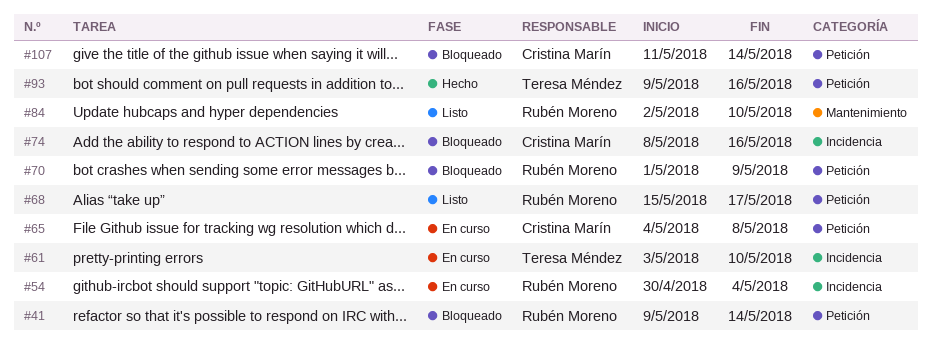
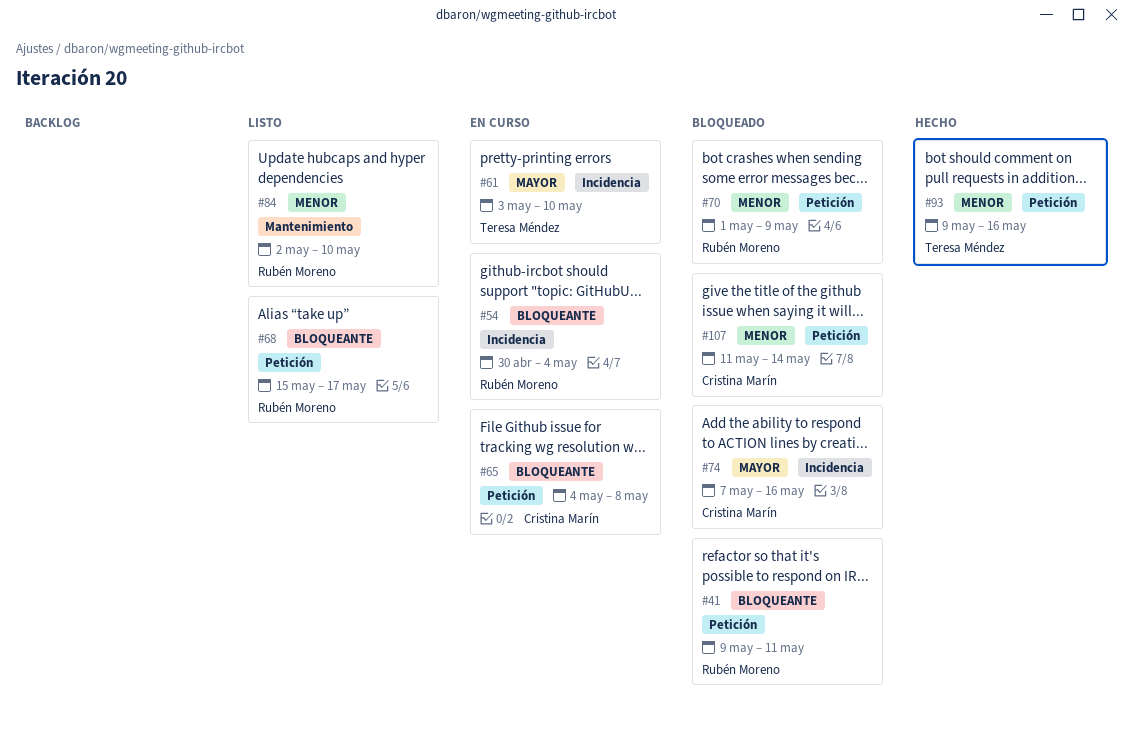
#41, due: May 14 -> May 11
#74, start: May 8 -> May 7

